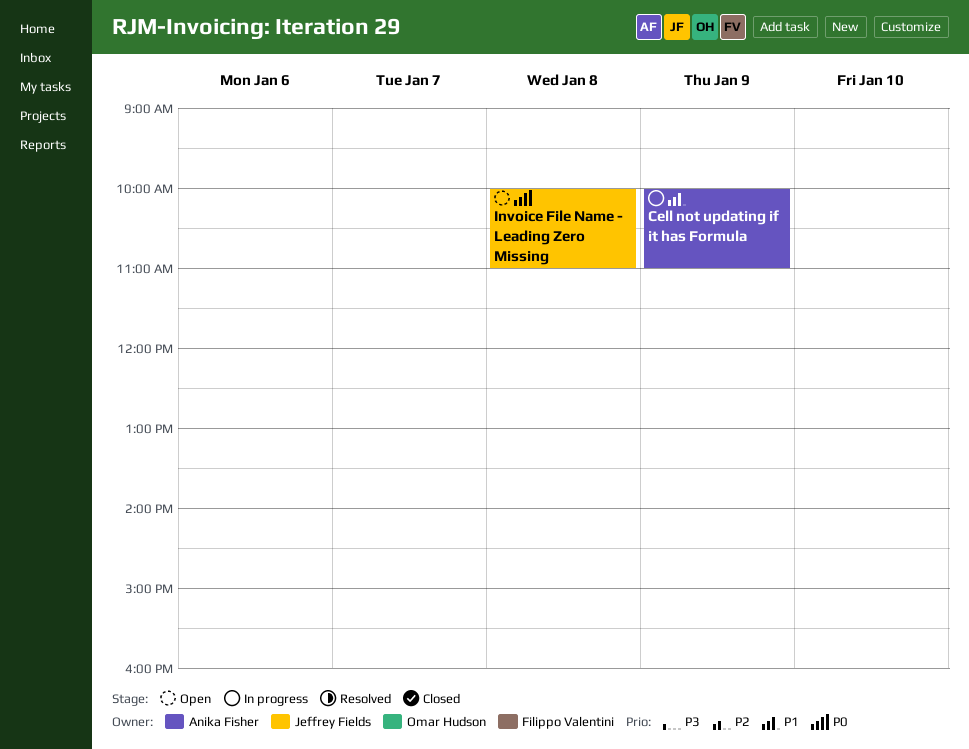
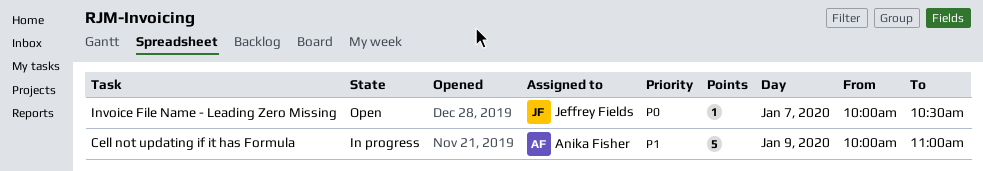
Invoice File Name - Leading Zero Missing, day: Jan 8 -> Jan 7
Invoice File Name - Leading Zero Missing, ends: 11:00 -> 10:30

